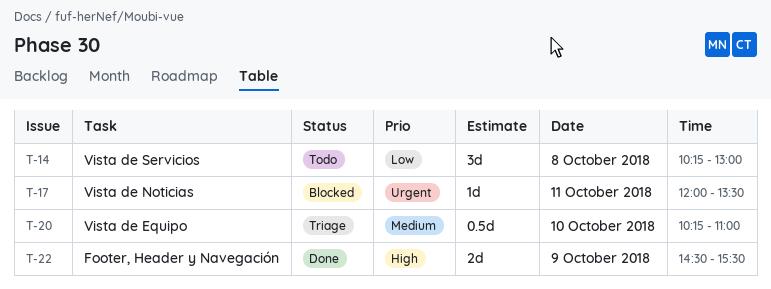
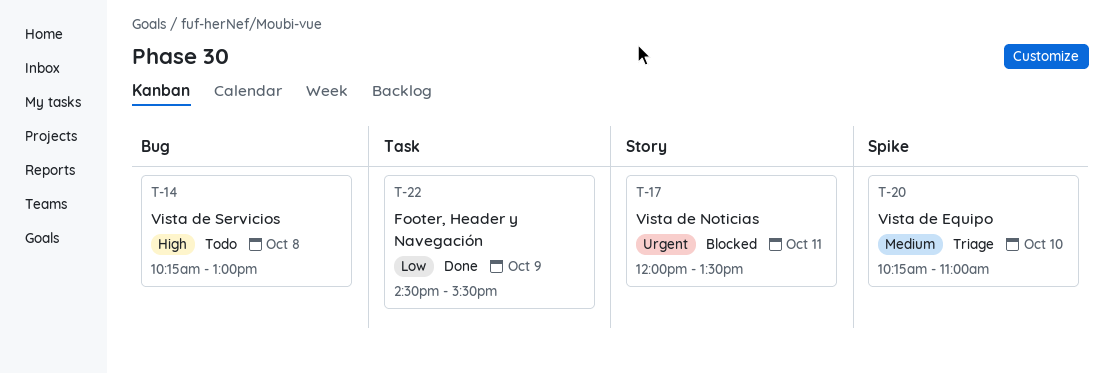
T-14, priority: Low -> High
T-22, priority: High -> Low

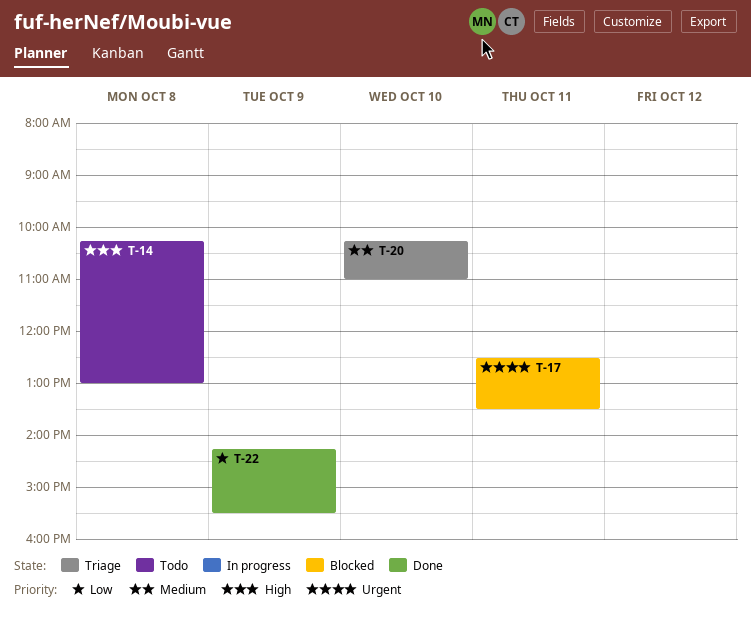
T-17, begins: 12:00 -> 12:30
T-22, begins: 14:30 -> 14:15

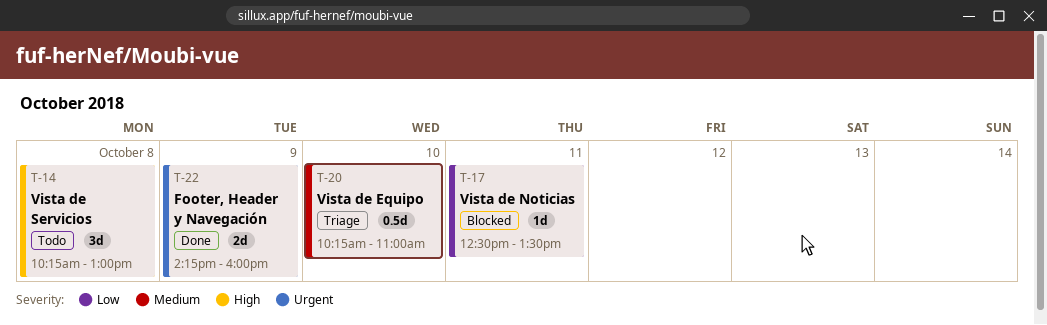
T-17, priority: Urgent -> Low
T-22, priority: Low -> Urgent
T-22, ends: 15:30 -> 16:00

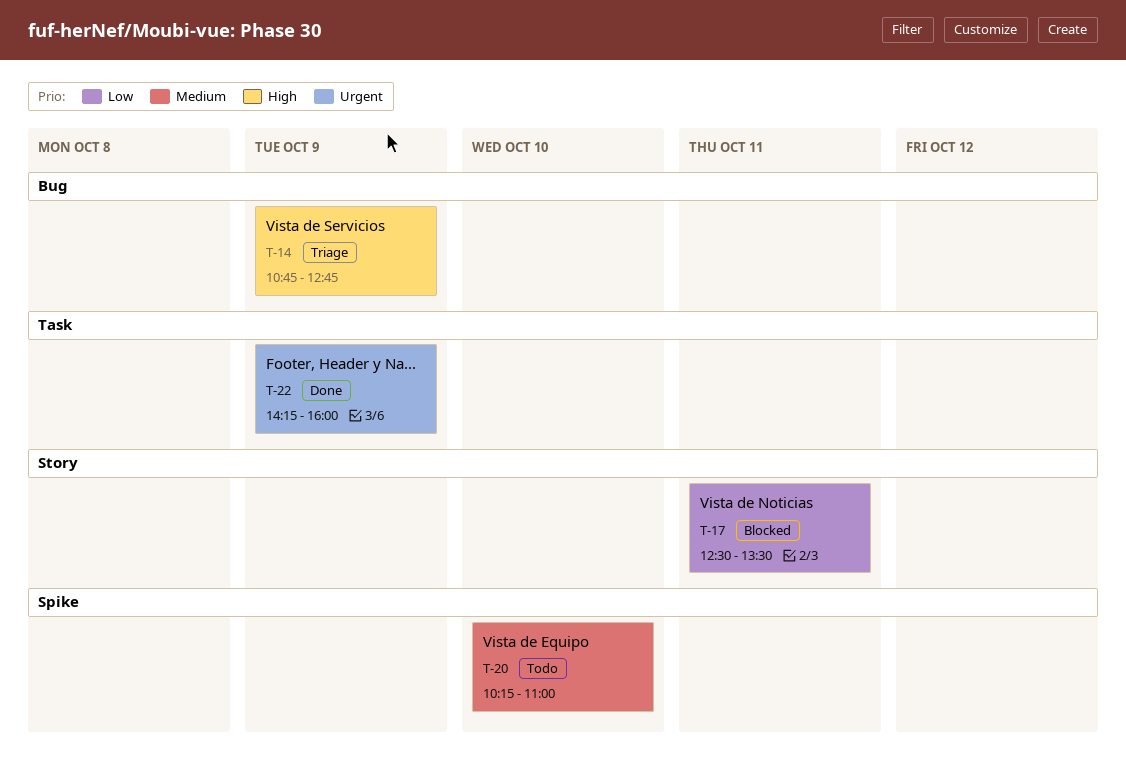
T-14, status: Todo -> Triage
T-14, day: Oct 8 -> Oct 9
T-14, begins: 10:15 -> 10:45
T-14, ends: 13:00 -> 12:45
T-20, status: Triage -> Todo

